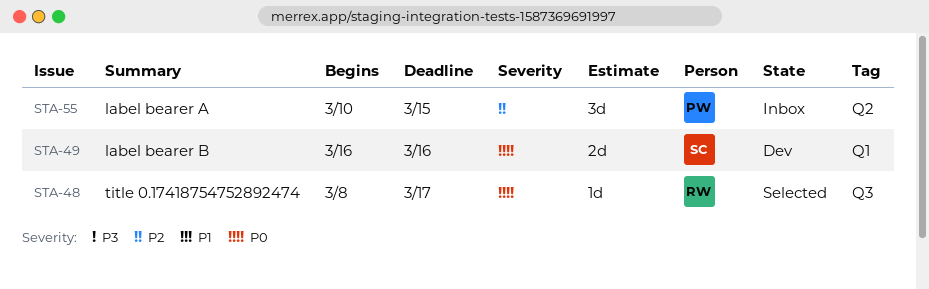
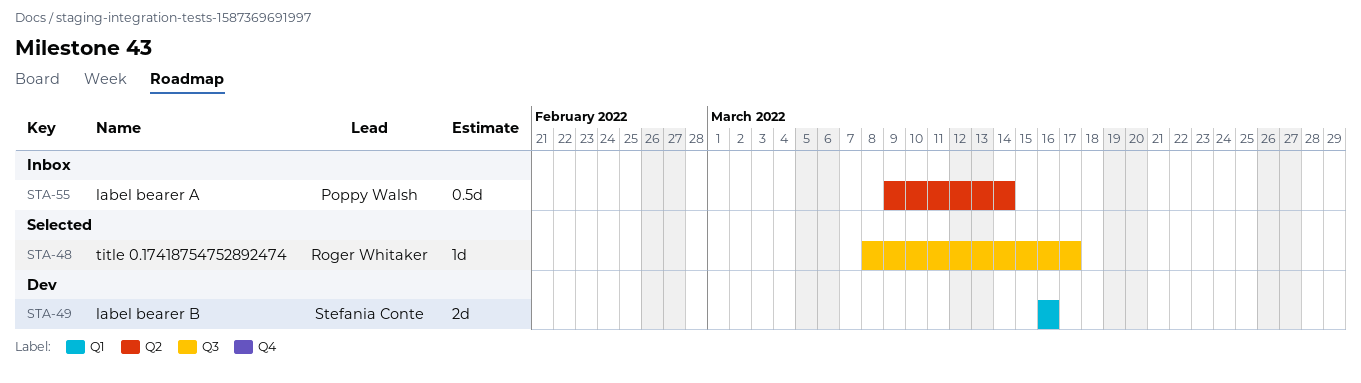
STA-55, estimate: 3d -> 0.5d
STA-55, start: Mar 10 -> Mar 9
STA-55, due: Mar 15 -> Mar 14

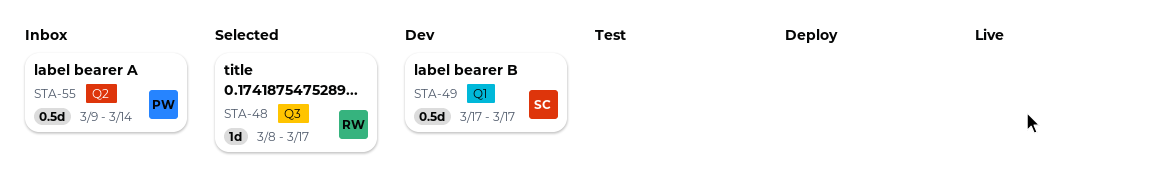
STA-49, estimate: 2d -> 0.5d
STA-49, start: Mar 16 -> Mar 17
STA-49, due: Mar 16 -> Mar 17

